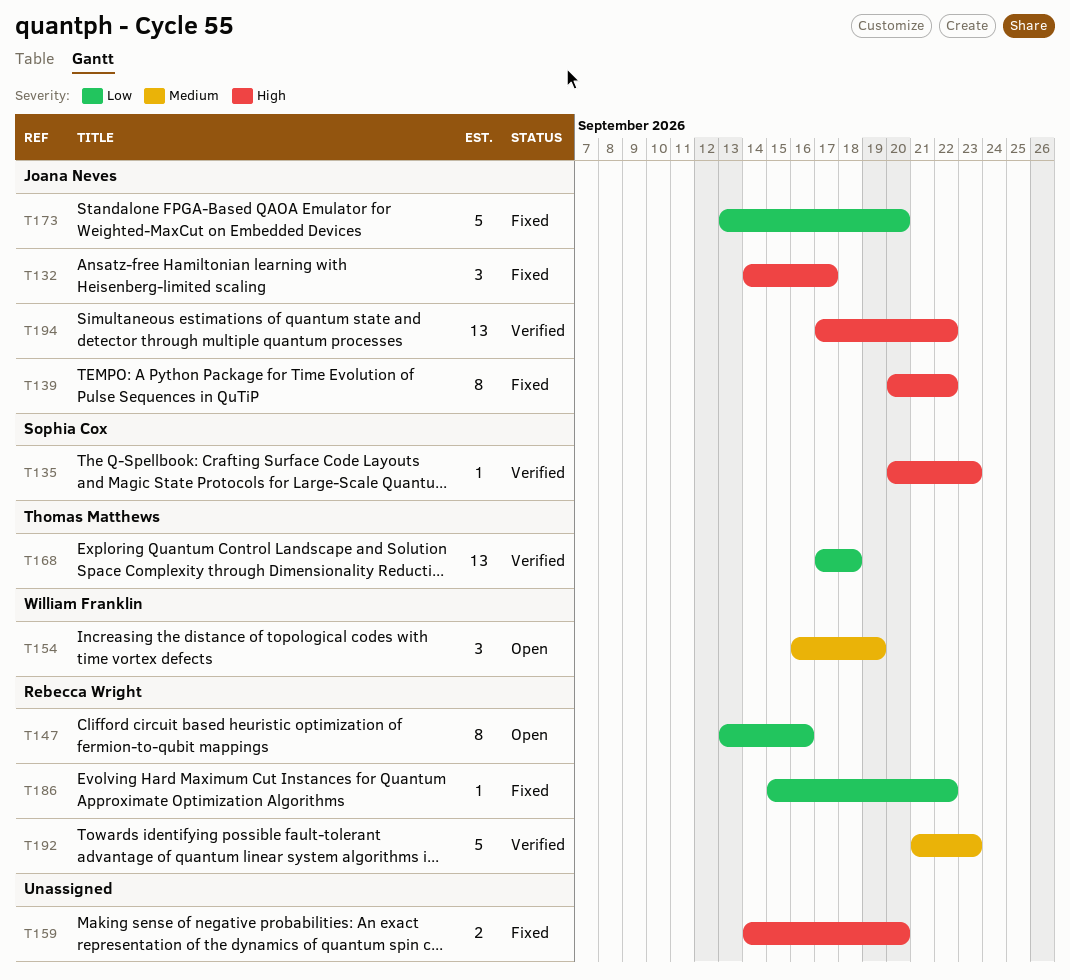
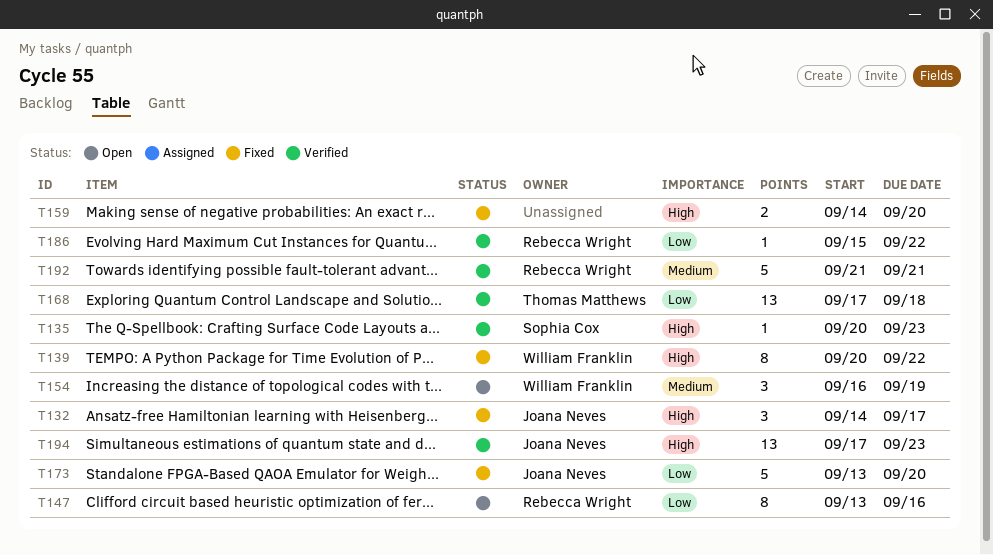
T139, owner: Joana Neves -> William Franklin
T186, status: Fixed -> Verified
T192, due: Sep 23 -> Sep 21
T194, due: Sep 22 -> Sep 23

